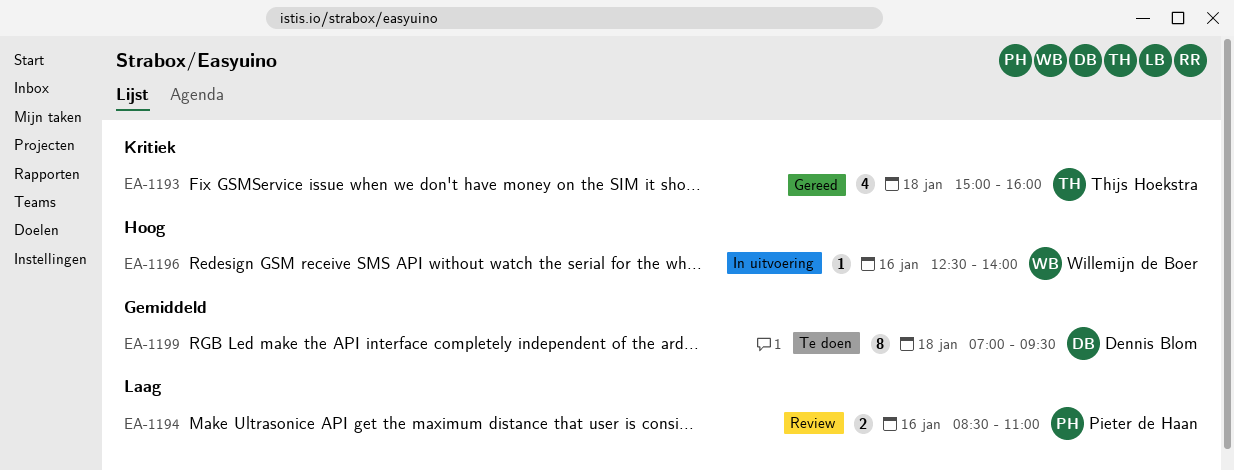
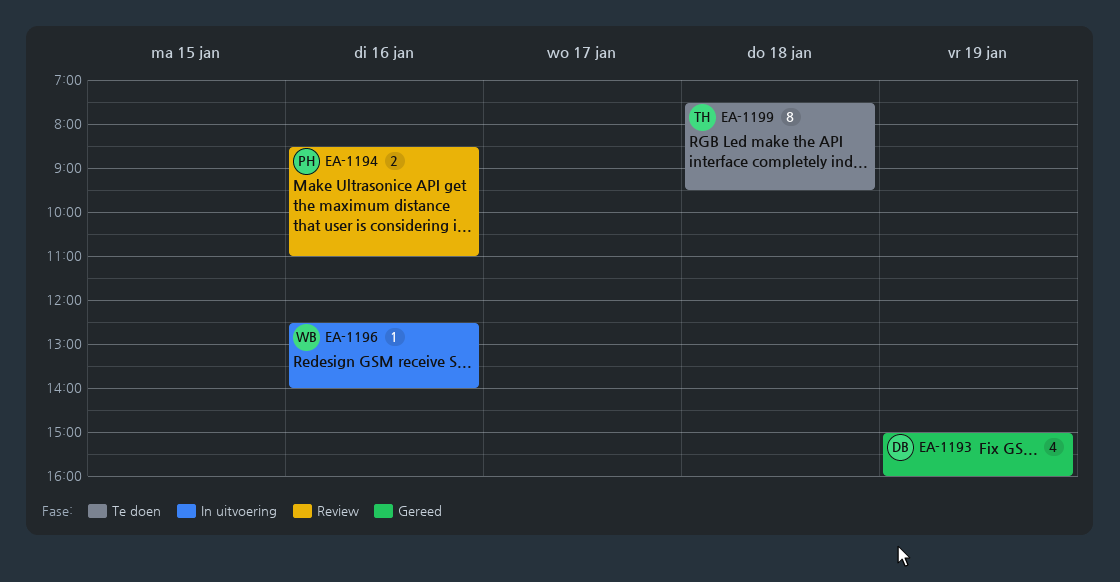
EA-1193, owner: Thijs Hoekstra -> Dennis Blom
EA-1193, day: Jan 18 -> Jan 19
EA-1199, owner: Dennis Blom -> Thijs Hoekstra
EA-1199, begins: 07:00 -> 07:30

